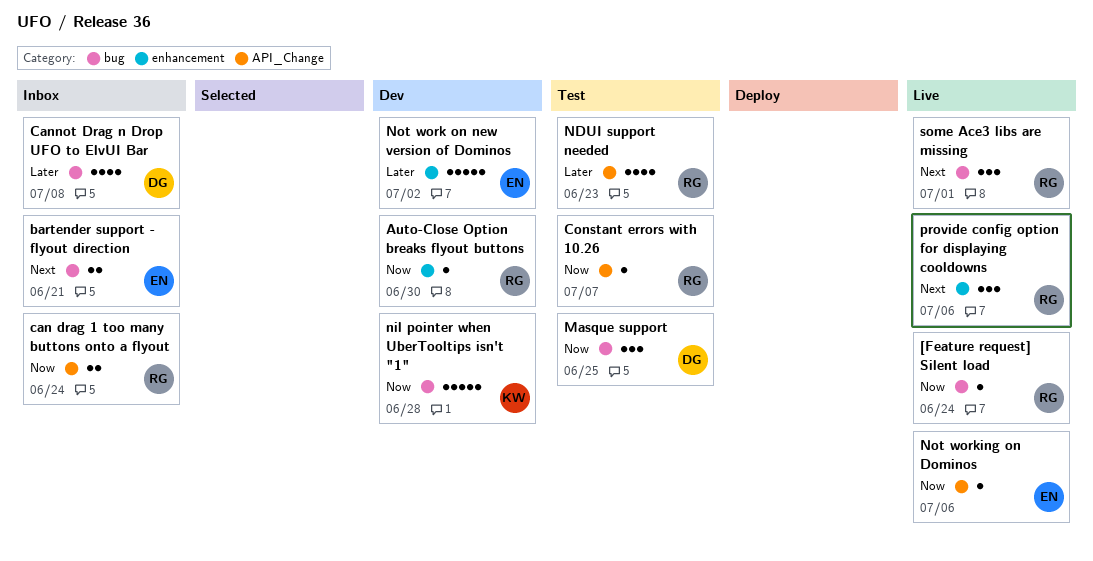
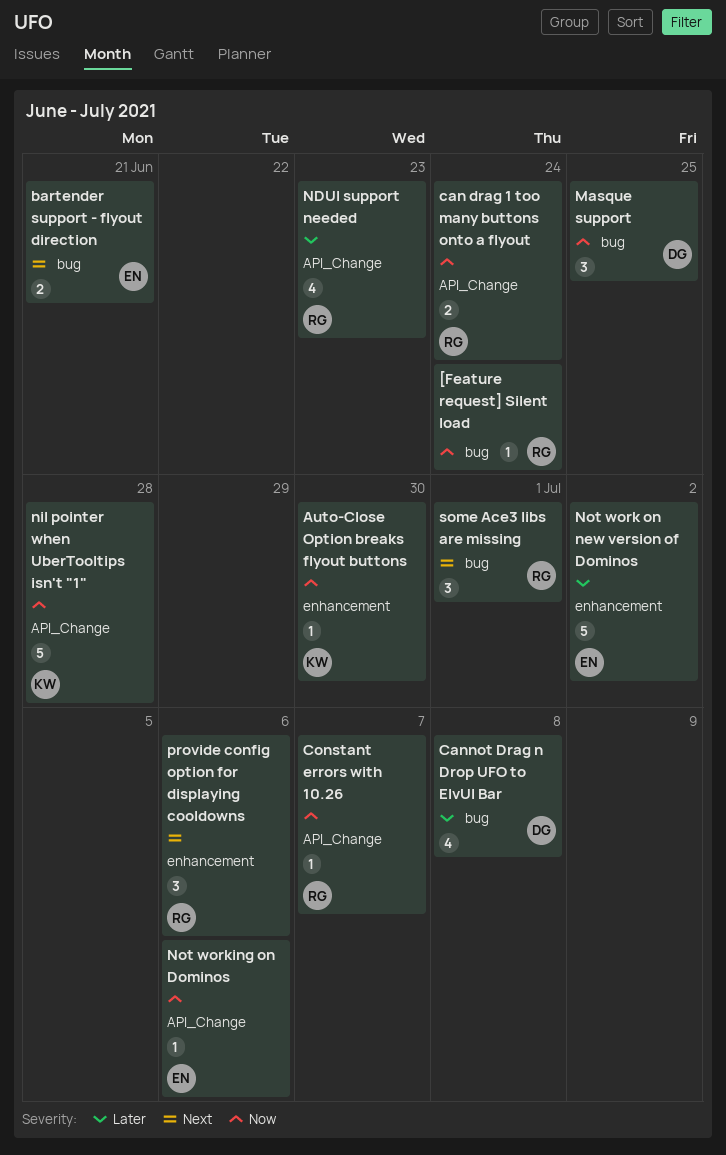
Auto-Close Option breaks flyout buttons, owner: RG -> KW
nil pointer when UberTooltips isn't "1", label: bug -> API_Change

